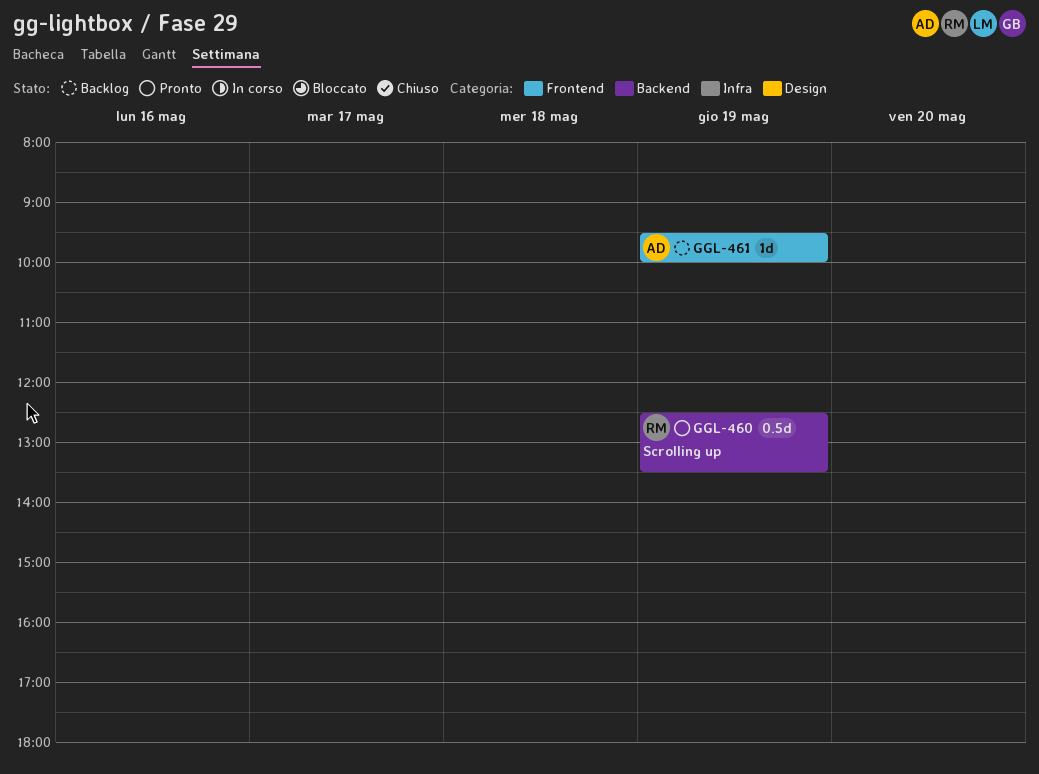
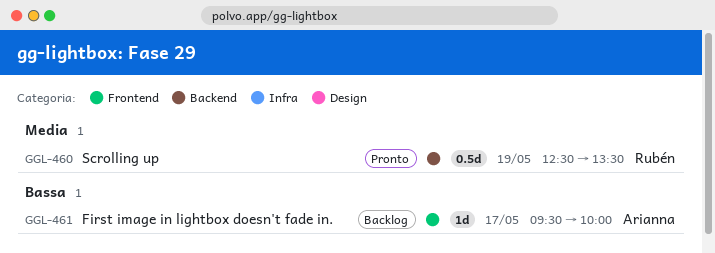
GGL-461, day: May 19 -> May 17

